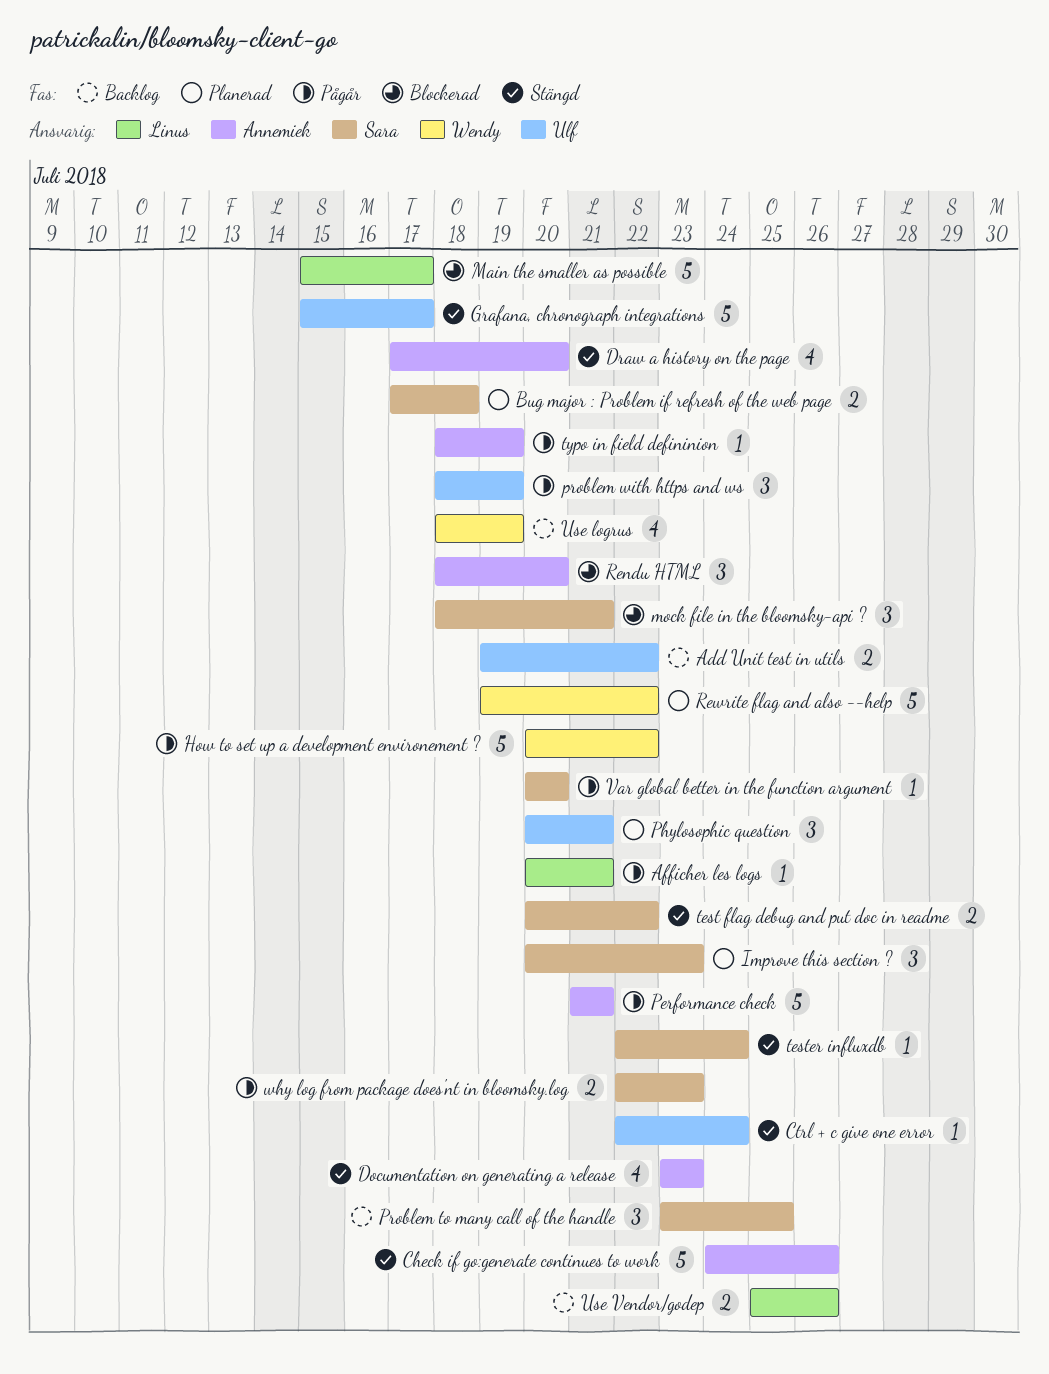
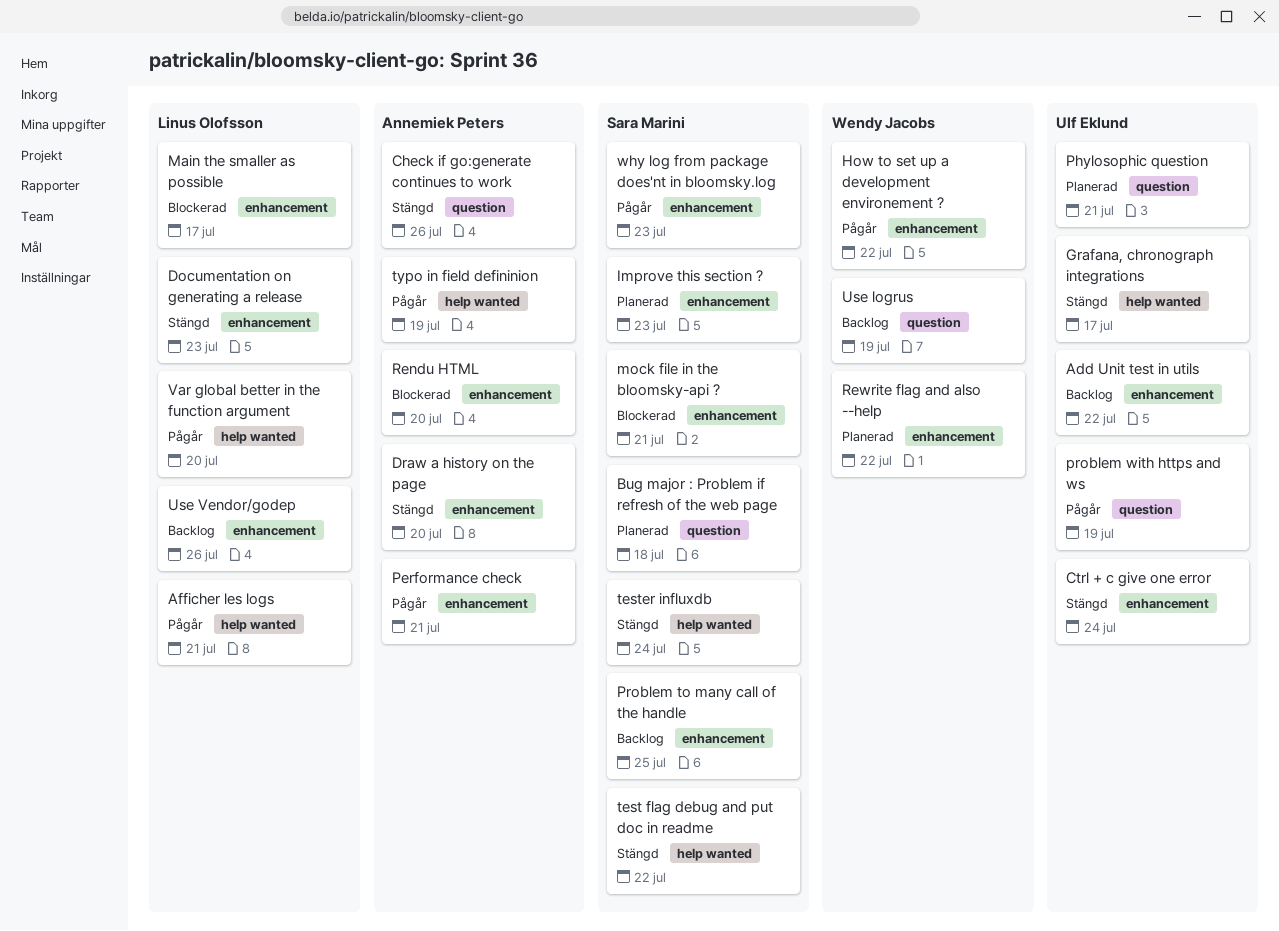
Documentation on generating a release, owner: Annemiek Peters -> Linus Olofsson
Var global better in the function argument, owner: Sara Marini -> Linus Olofsson

